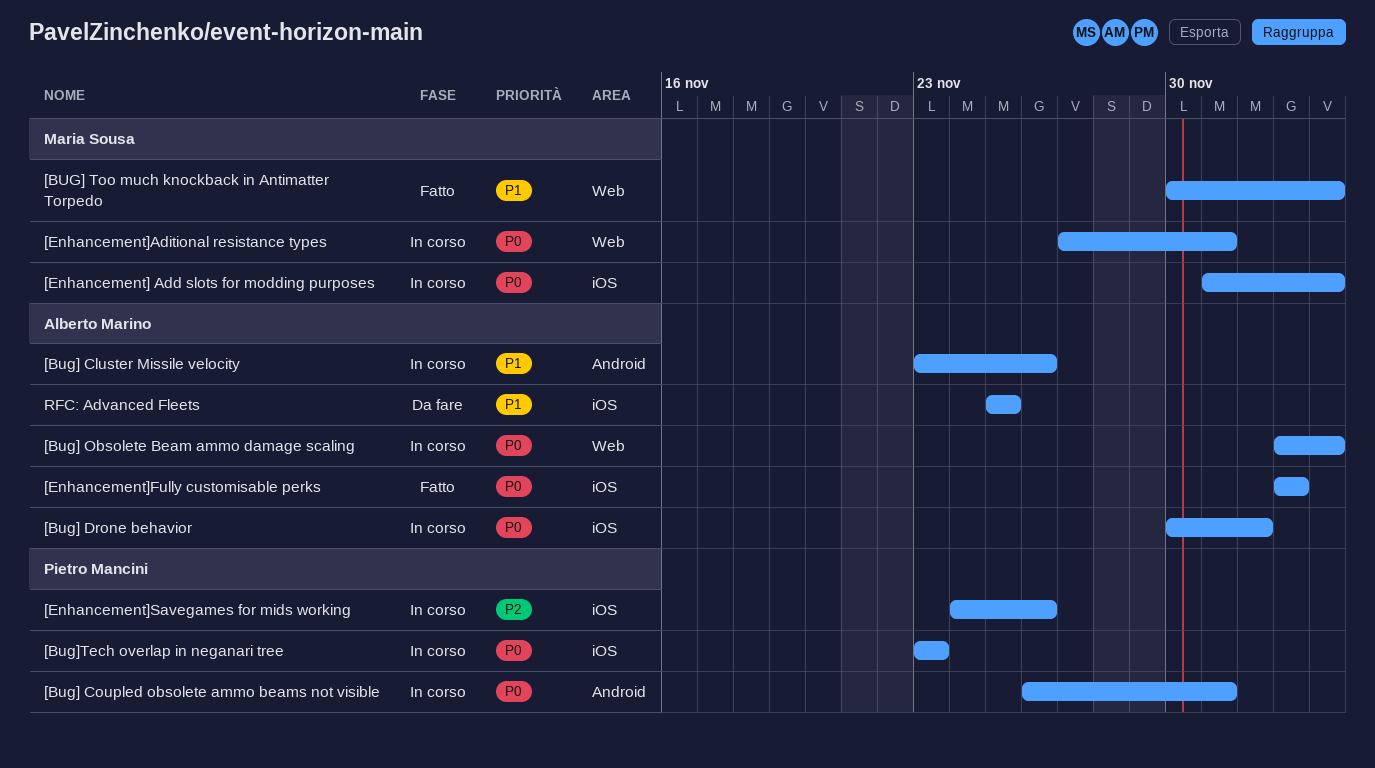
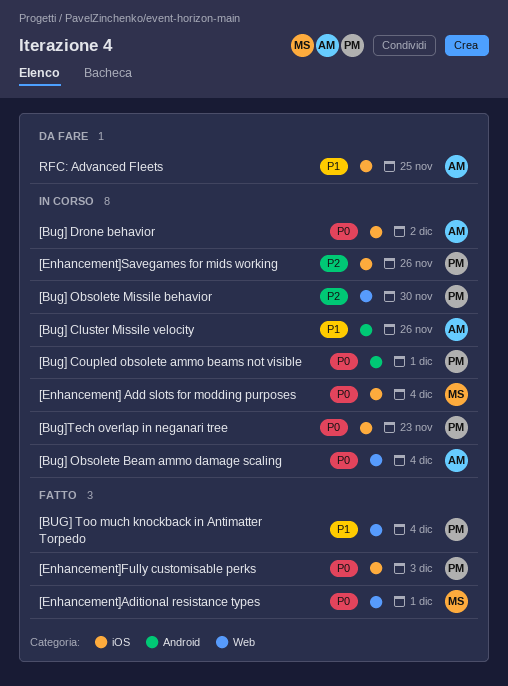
[Bug] Obsolete Missile behavior: none -> present
[BUG] Too much knockback in Antimatter Torpedo, owner: Maria Sousa -> Pietro Mancini
[Enhancement]Aditional resistance types, status: In corso -> Fatto
[Enhancement]Fully customisable perks, owner: Alberto Marino -> Pietro Mancini

